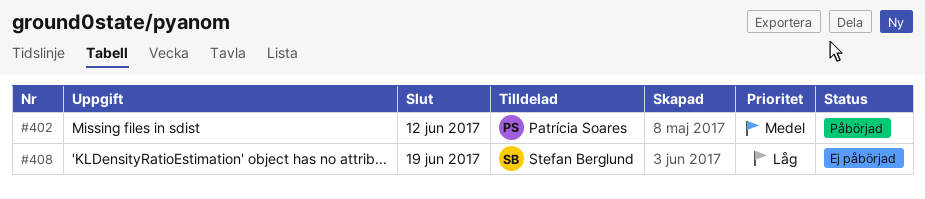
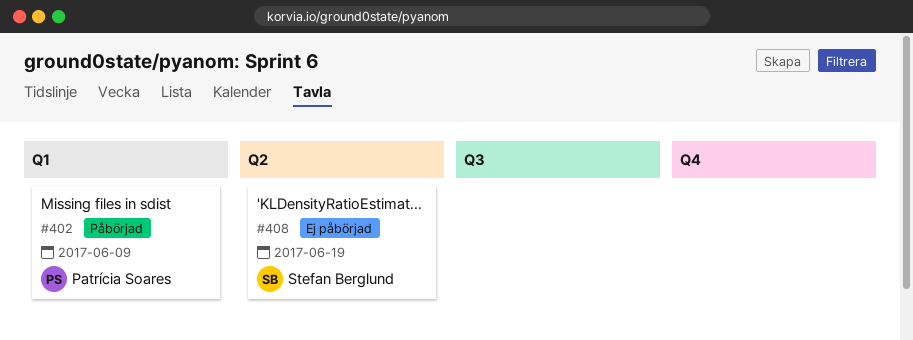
#402, due: Jun 12 -> Jun 9

